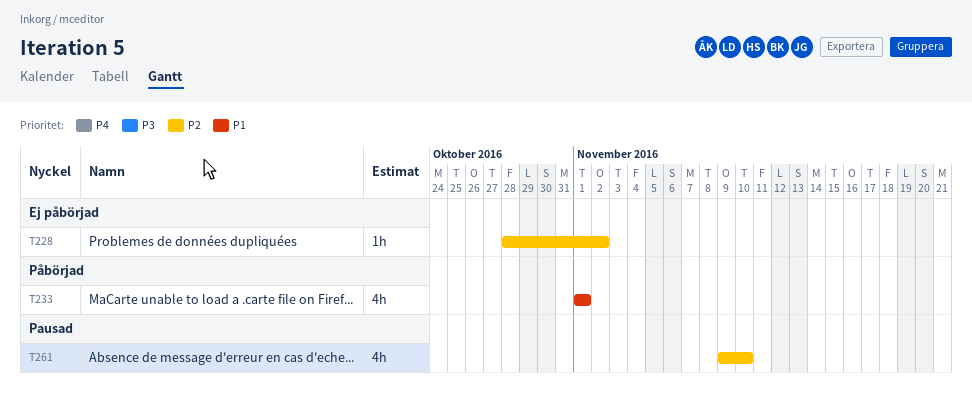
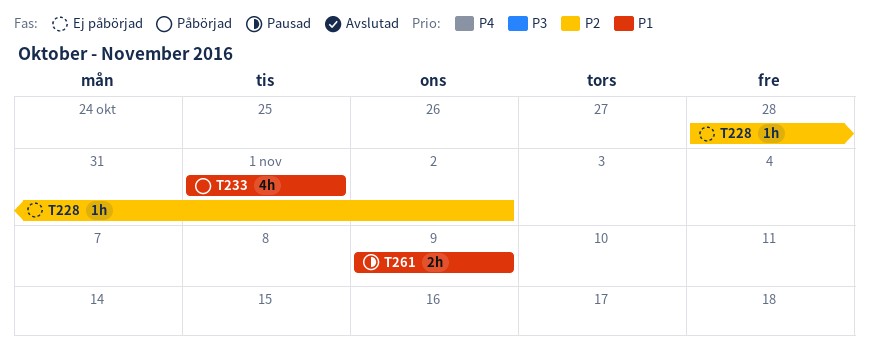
T261, priority: P2 -> P1
T261, estimate: 4h -> 2h
T261, due: Nov 10 -> Nov 9

